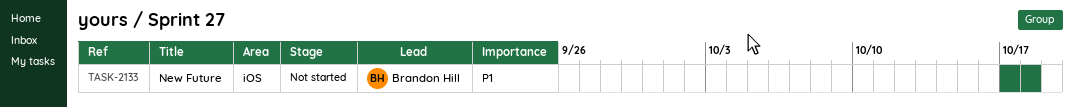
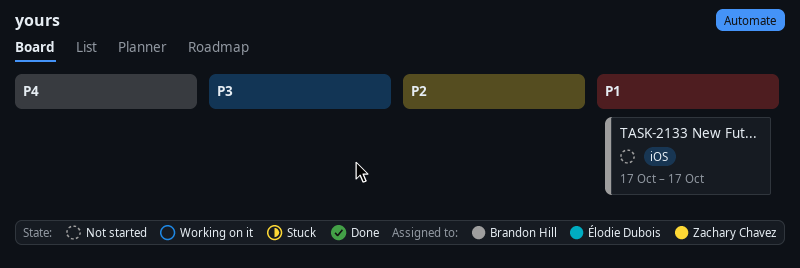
TASK-2133, due: Oct 18 -> Oct 17

